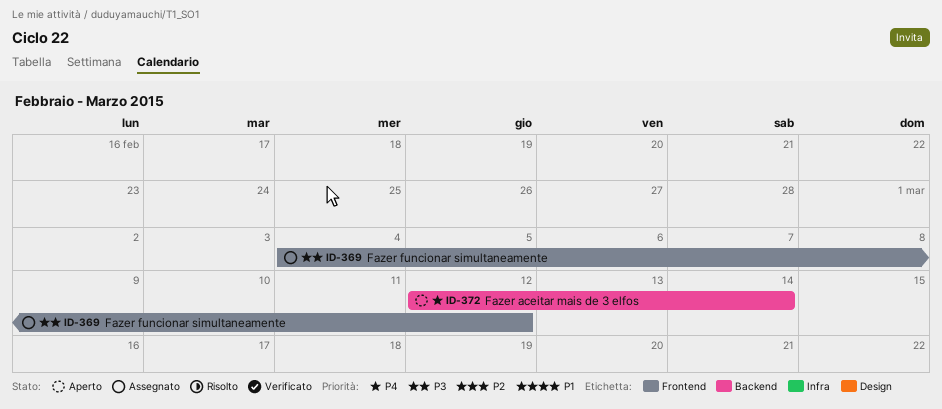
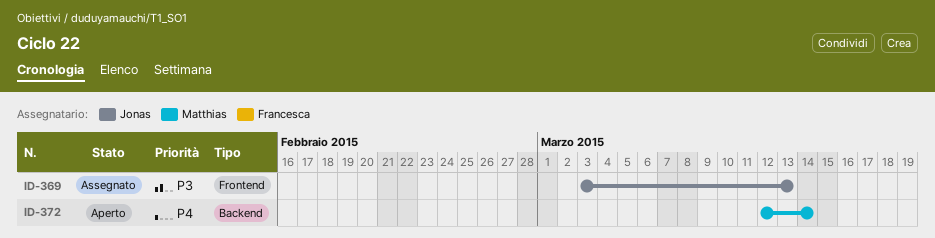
ID-369, start: Mar 4 -> Mar 3
ID-369, due: Mar 12 -> Mar 13

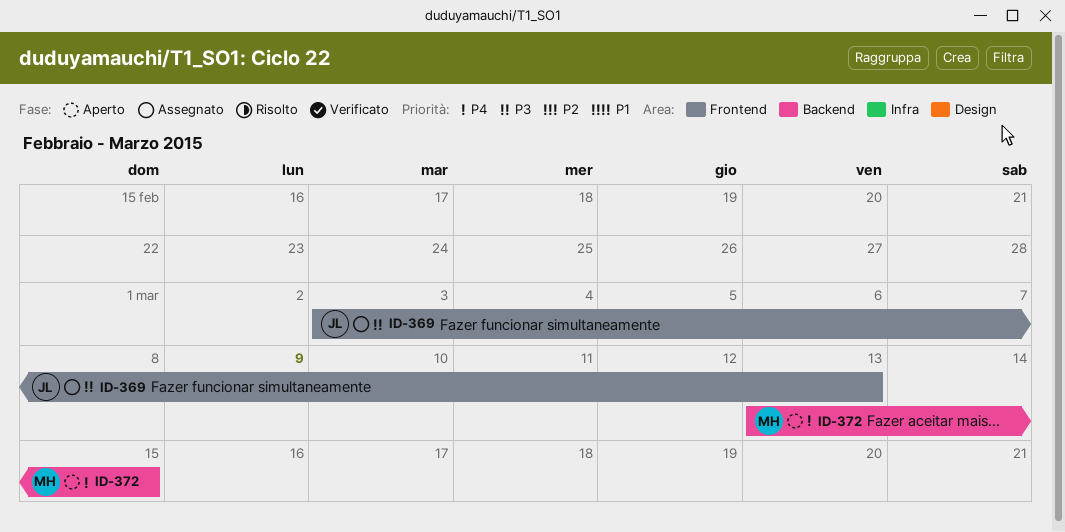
ID-372, start: Mar 12 -> Mar 13
ID-372, due: Mar 14 -> Mar 15

